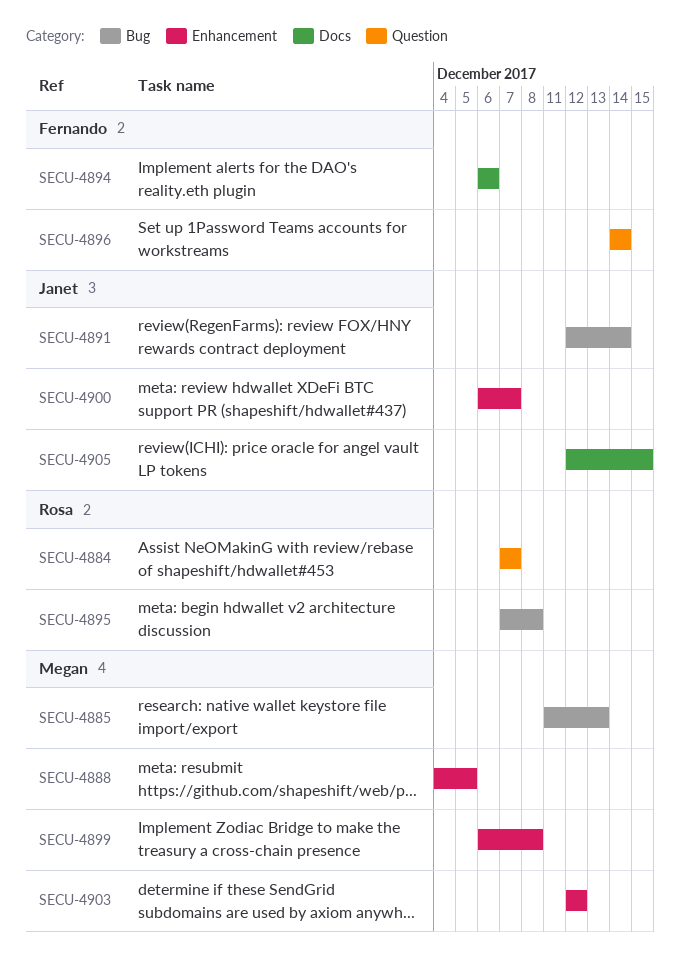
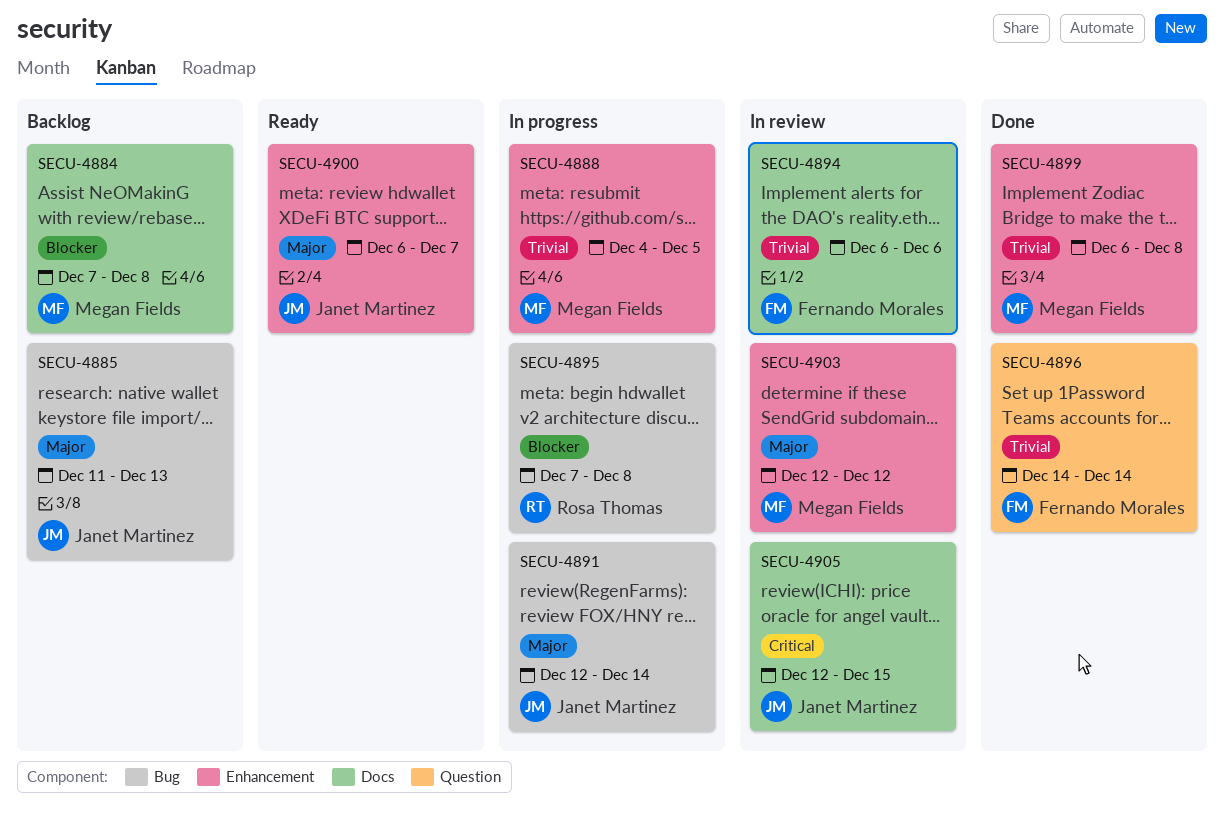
SECU-4884, owner: Rosa Thomas -> Megan Fields
SECU-4884, label: Question -> Docs
SECU-4884, due: Dec 7 -> Dec 8
SECU-4885, owner: Megan Fields -> Janet Martinez

